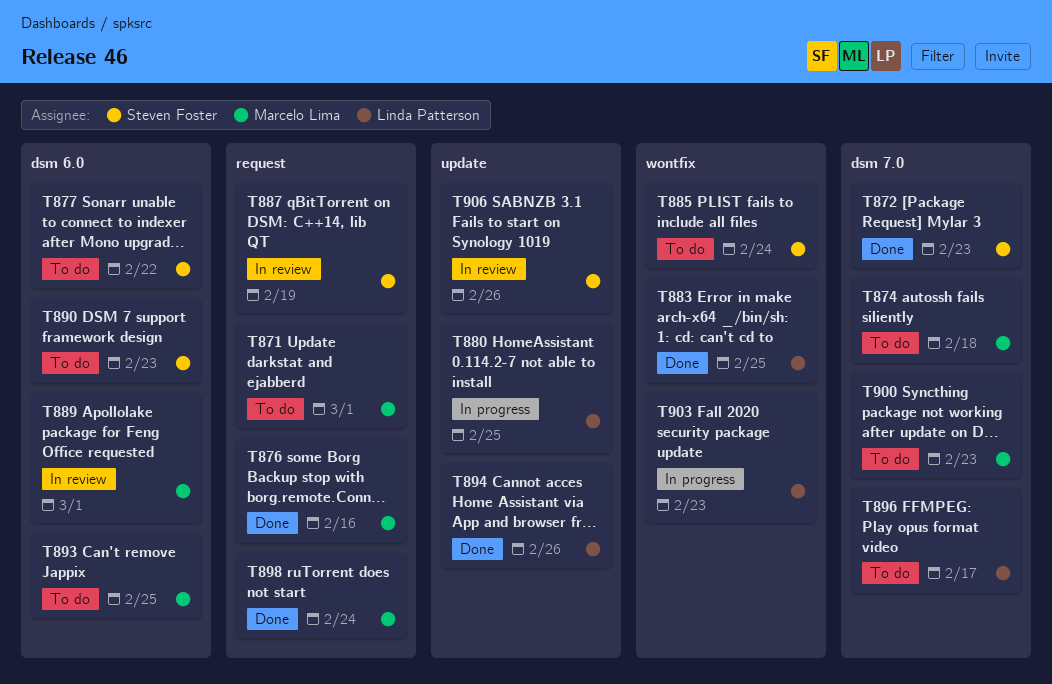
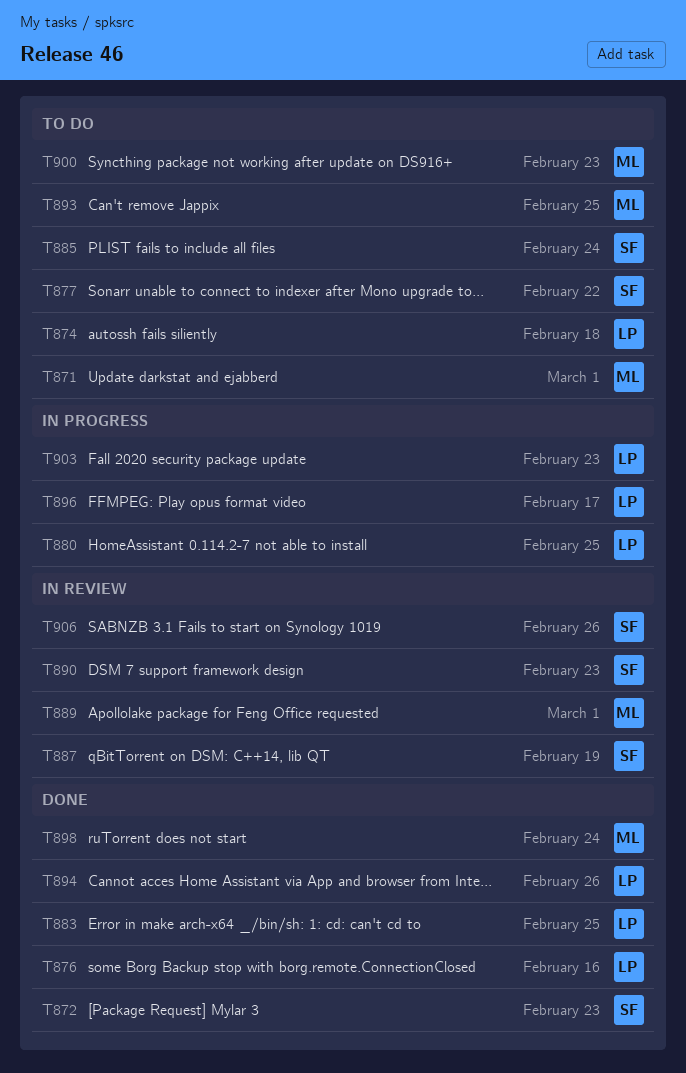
T874, owner: Marcelo Lima -> Linda Patterson
T876, owner: Marcelo Lima -> Linda Patterson
T890, status: To do -> In review
T896, status: To do -> In progress

